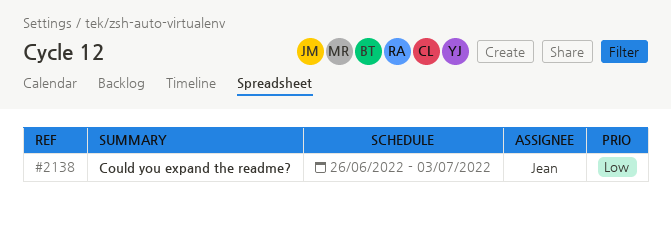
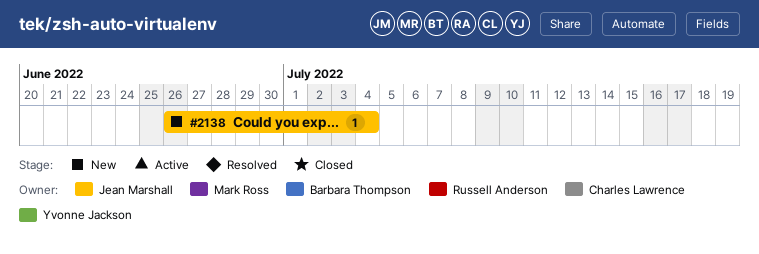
#2138, due: Jul 3 -> Jul 4

